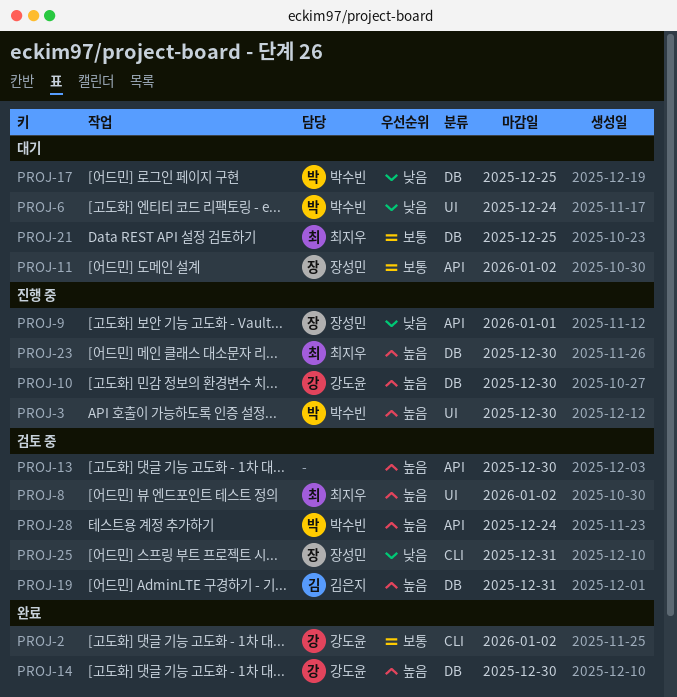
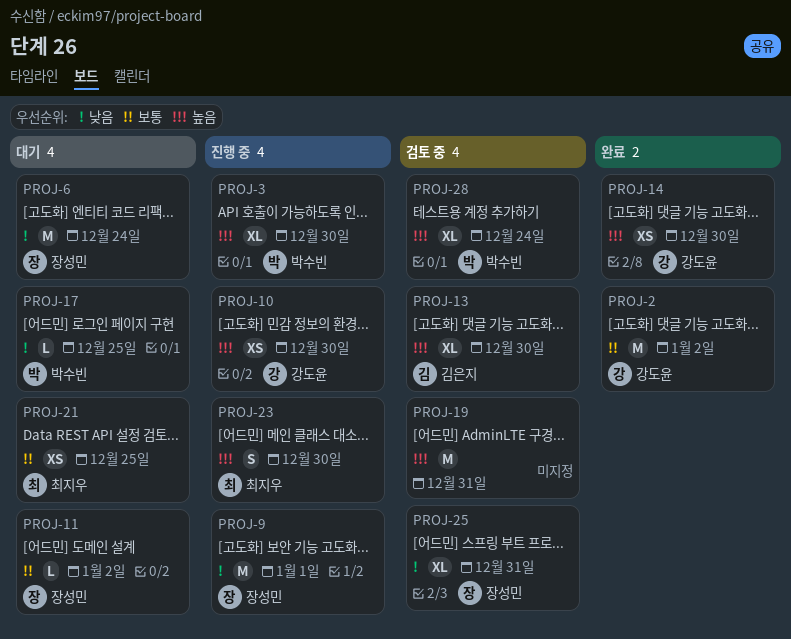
PROJ-6, owner: 박수빈 -> 장성민
PROJ-8: present -> none
PROJ-13, owner: none -> 김은지
PROJ-19, owner: 김은지 -> none

